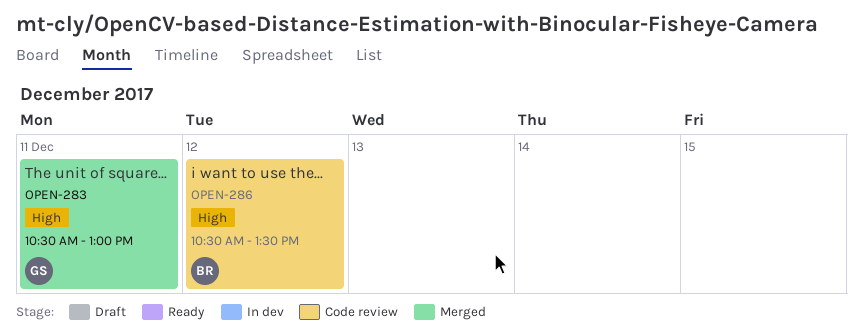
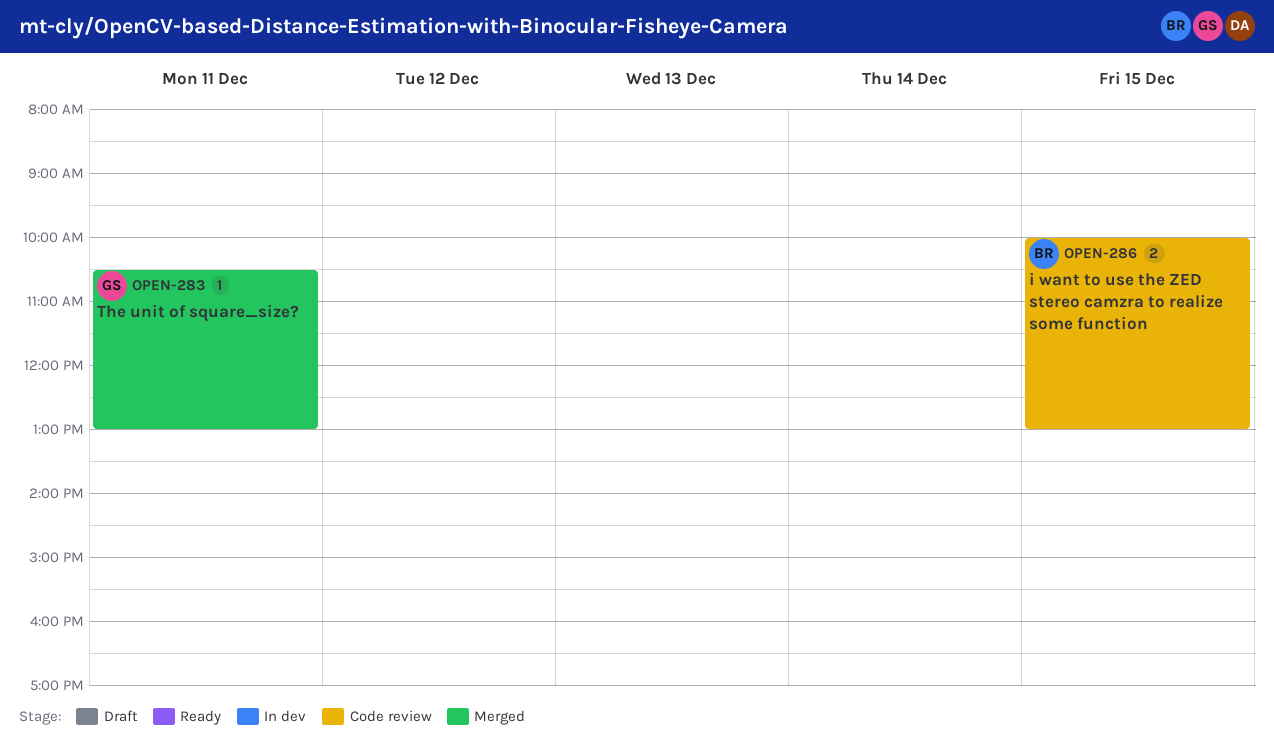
OPEN-286, day: Dec 12 -> Dec 15
OPEN-286, begins: 10:30 -> 10:00
OPEN-286, ends: 13:30 -> 13:00

